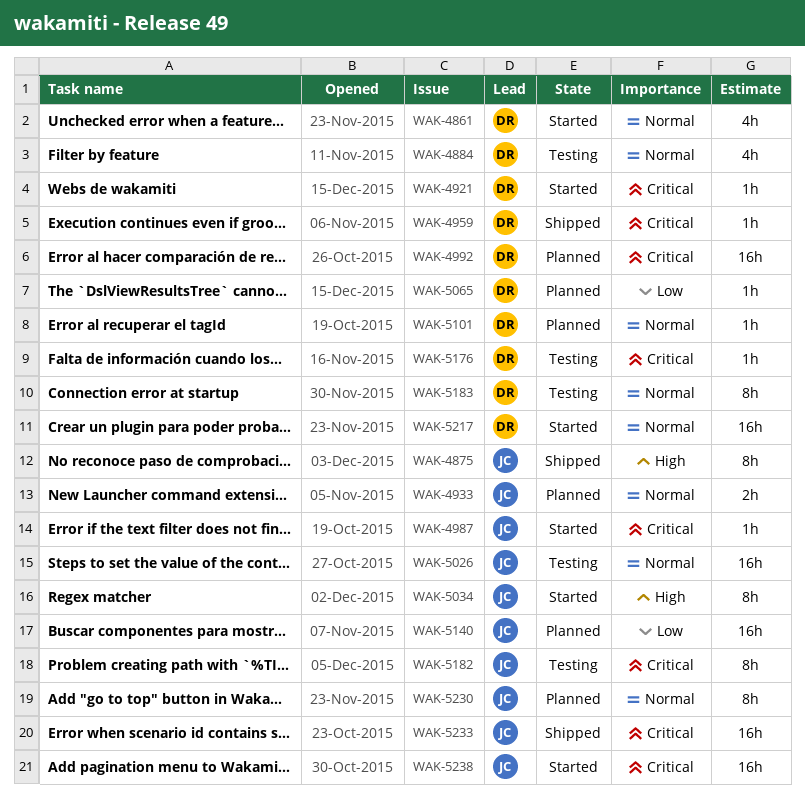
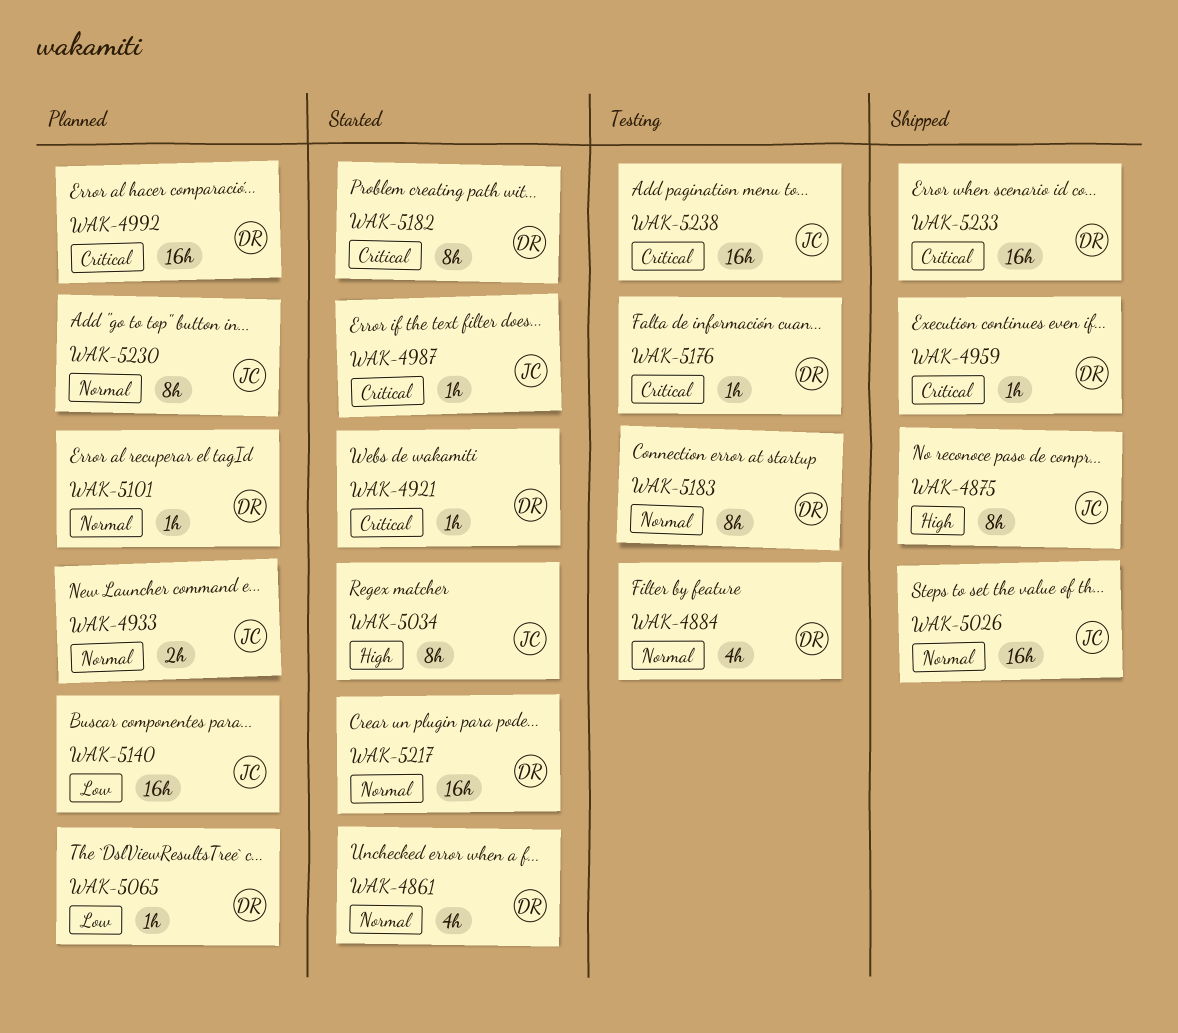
WAK-5026, status: Testing -> Shipped
WAK-5182, status: Testing -> Started
WAK-5182, owner: JC -> DR
WAK-5233, owner: JC -> DR
WAK-5238, status: Started -> Testing

